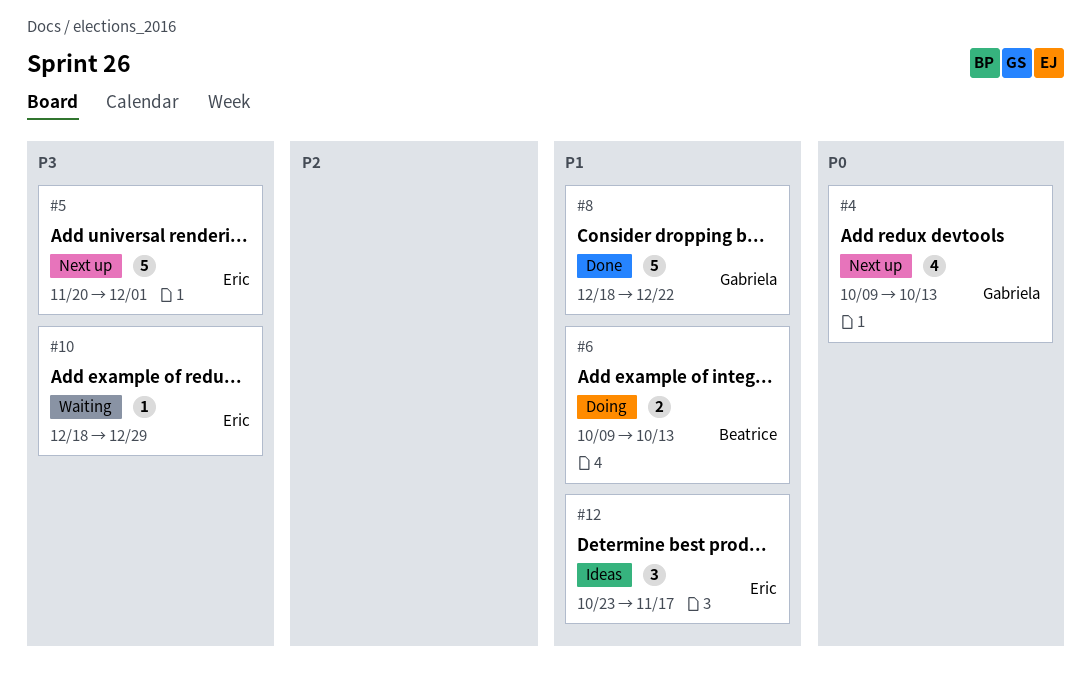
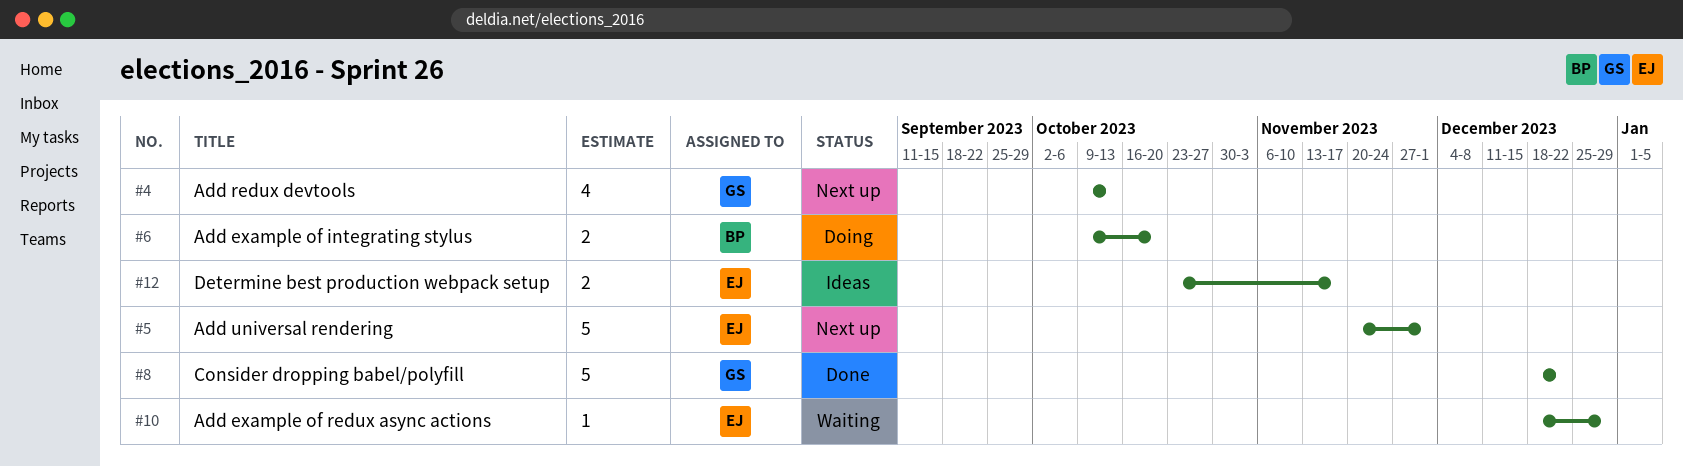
#6, due: Oct 13 -> Oct 20
#12, estimate: 3 -> 2

